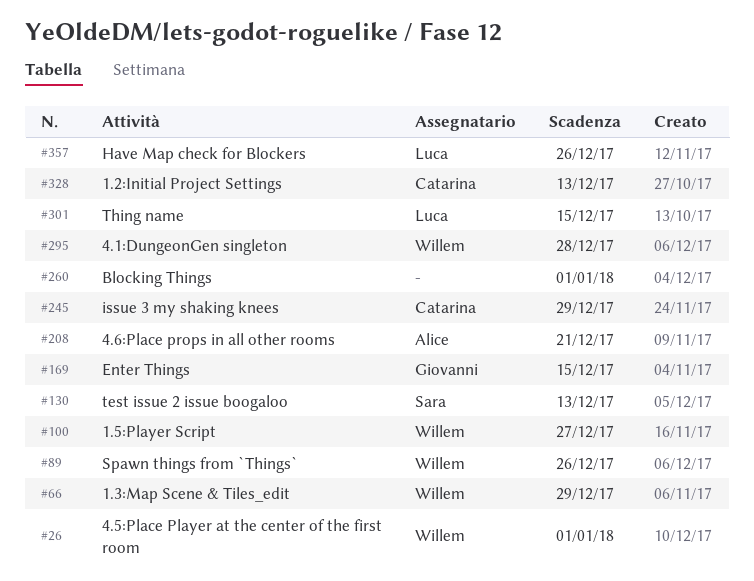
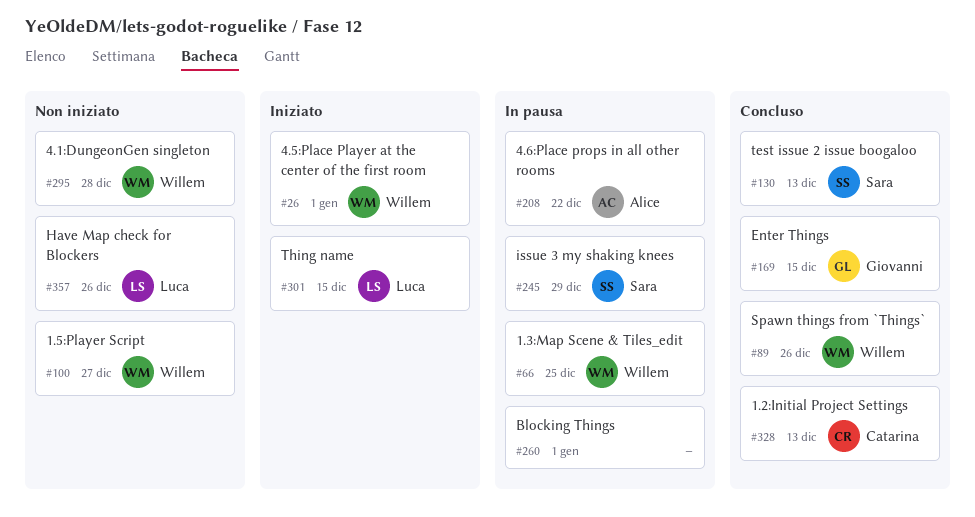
#66, due: Dec 29 -> Dec 25
#208, due: Dec 21 -> Dec 22
#245, owner: Catarina -> Sara

